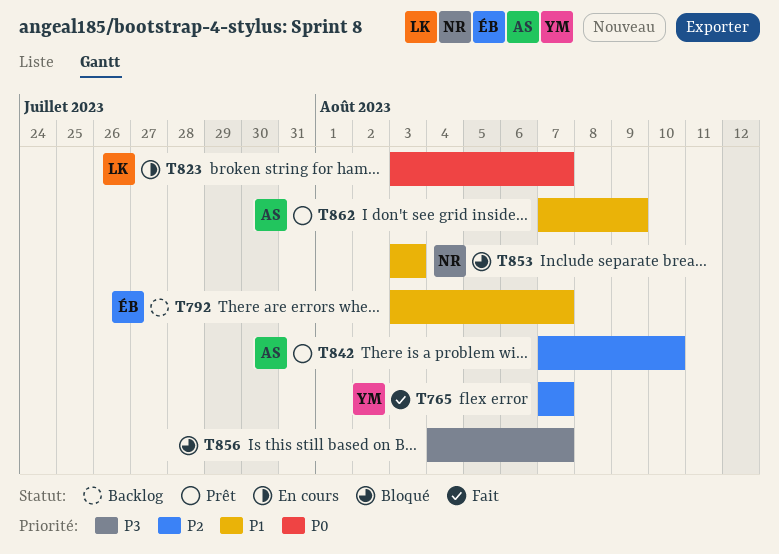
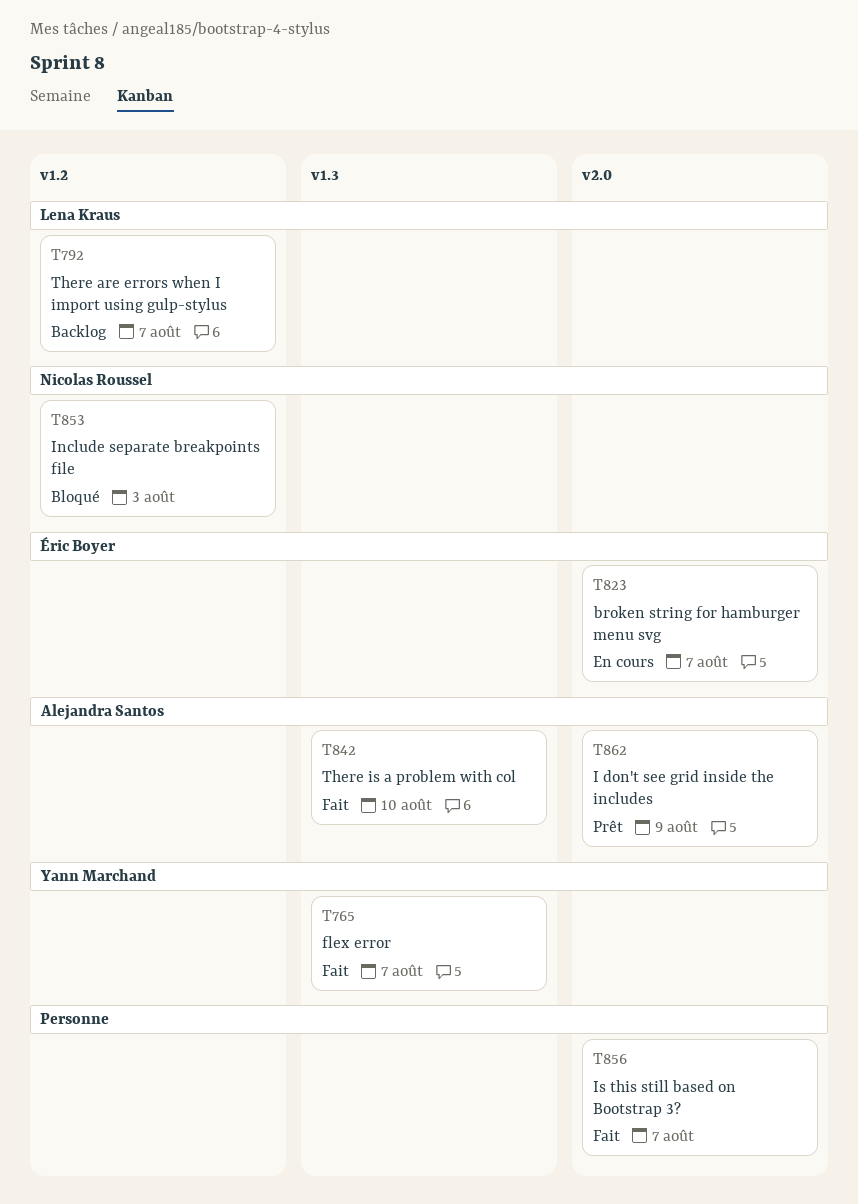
T792, owner: Éric Boyer -> Lena Kraus
T823, owner: Lena Kraus -> Éric Boyer
T842, status: Prêt -> Fait
T856, status: Bloqué -> Fait

